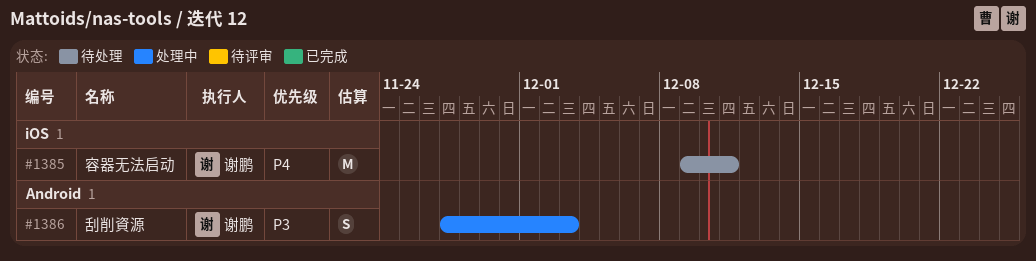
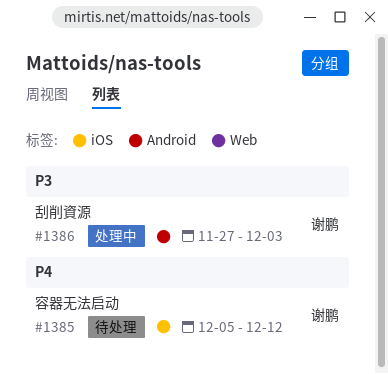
#1385, start: Dec 9 -> Dec 5
#1385, due: Dec 11 -> Dec 12

